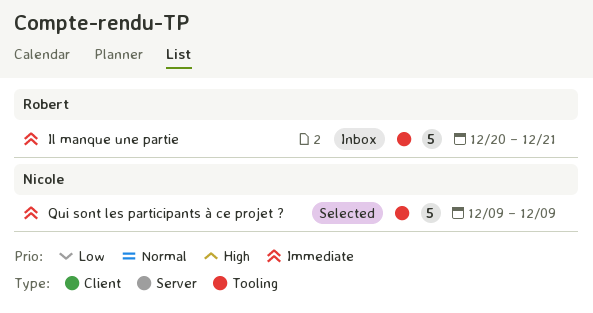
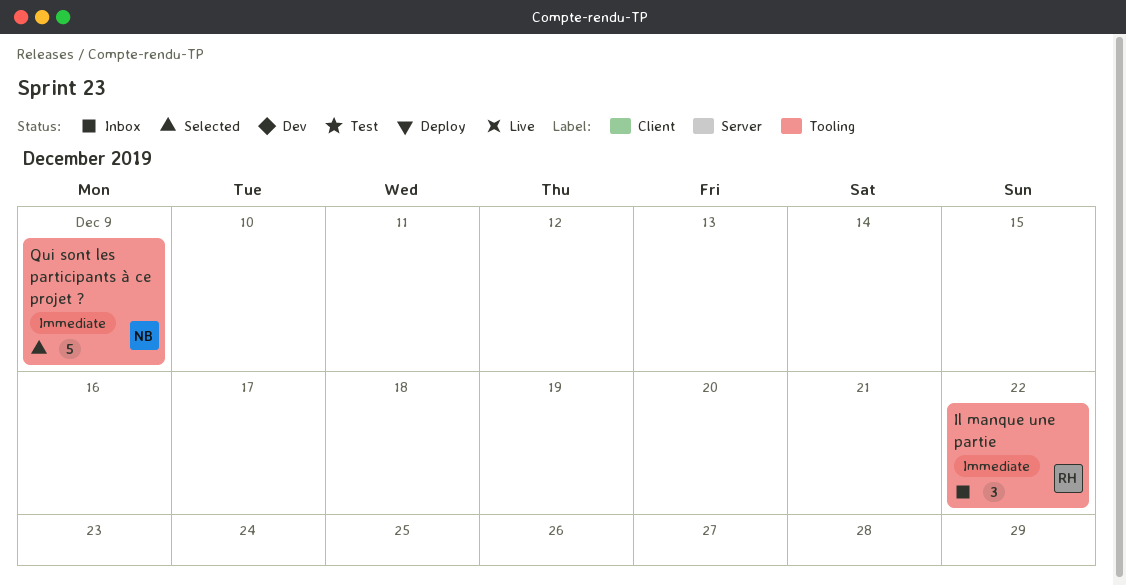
Il manque une partie, estimate: 5 -> 3
Il manque une partie, due: Dec 21 -> Dec 22

